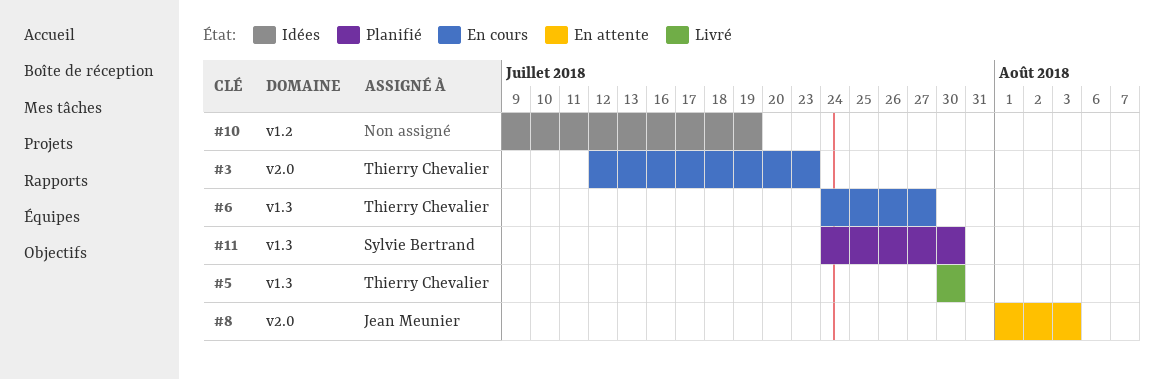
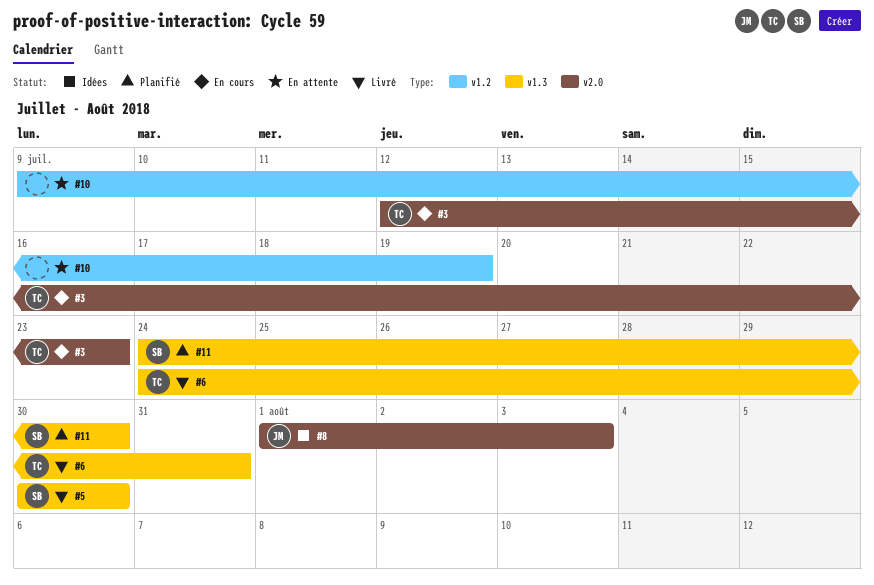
#5, owner: Thierry Chevalier -> Sylvie Bertrand
#6, status: En cours -> Livré
#6, due: Jul 27 -> Jul 31
#8, status: En attente -> Idées
#10, status: Idées -> En attente

